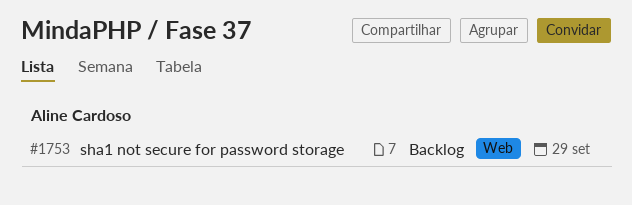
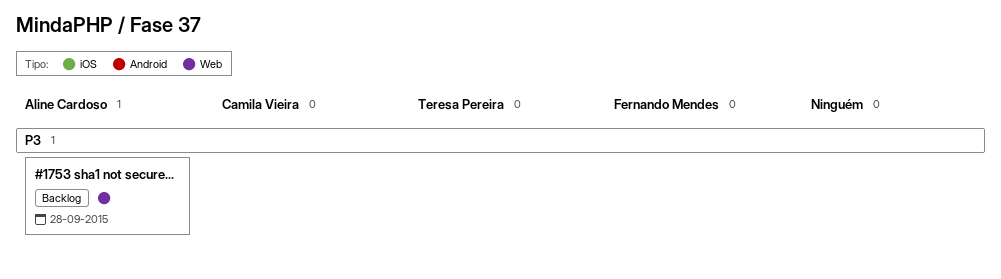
#1753, due: Sep 29 -> Sep 28

